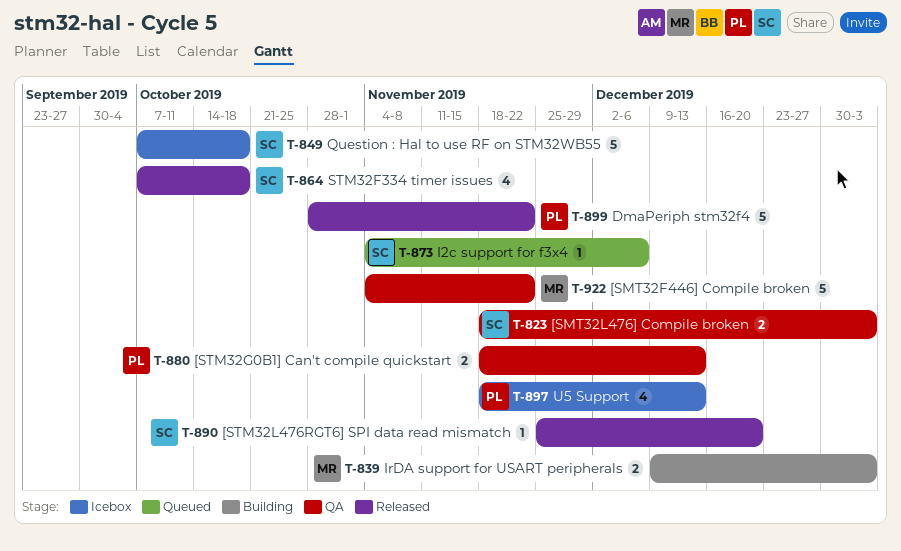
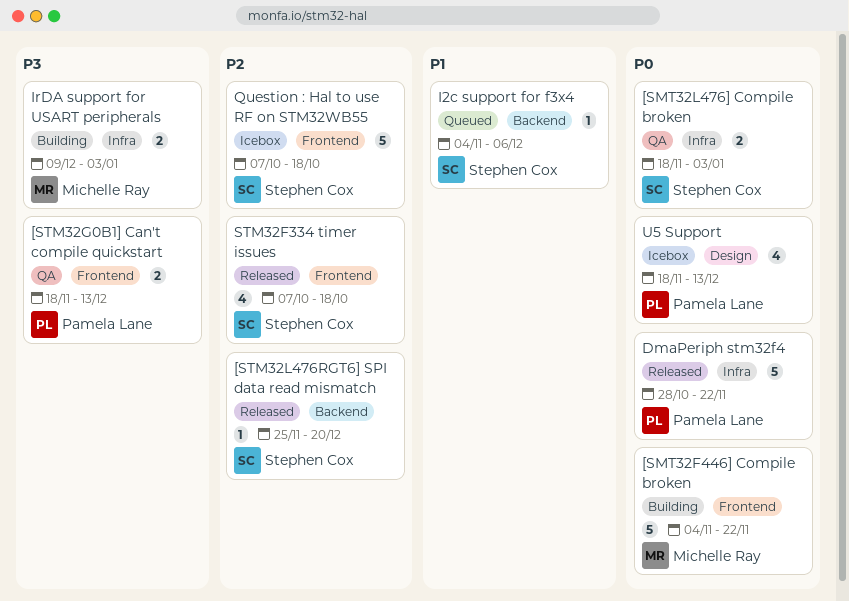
[SMT32F446] Compile broken, status: QA -> Building

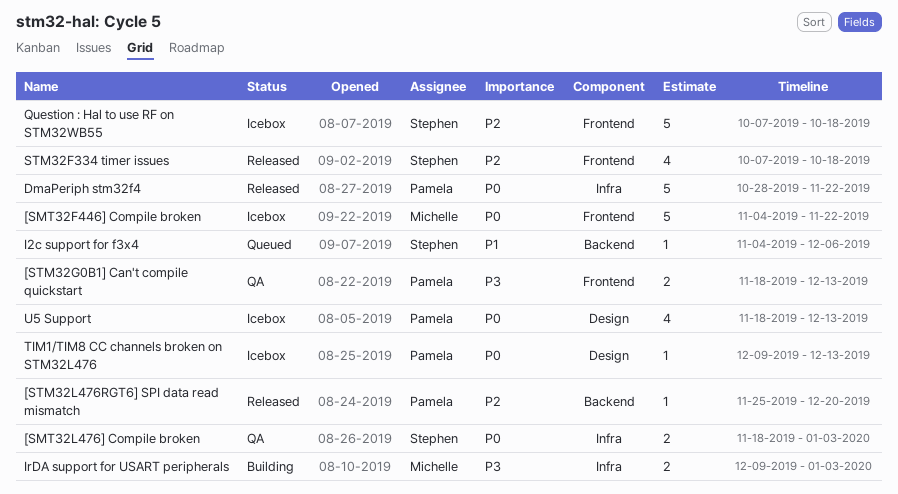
[SMT32F446] Compile broken, status: Building -> Icebox
[STM32L476RGT6] SPI data read mismatch, owner: Stephen Cox -> Pamela Lane
TIM1/TIM8 CC channels broken on STM32L476: none -> present

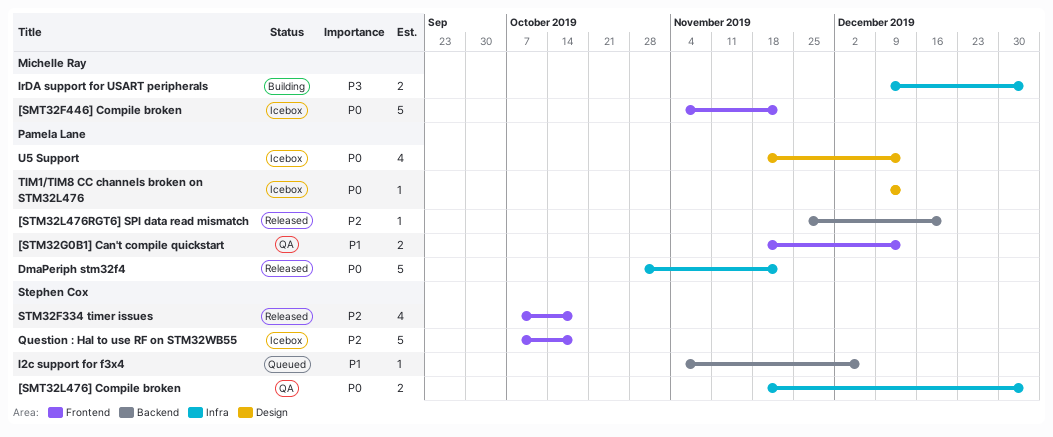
[STM32G0B1] Can't compile quickstart, priority: P3 -> P1

